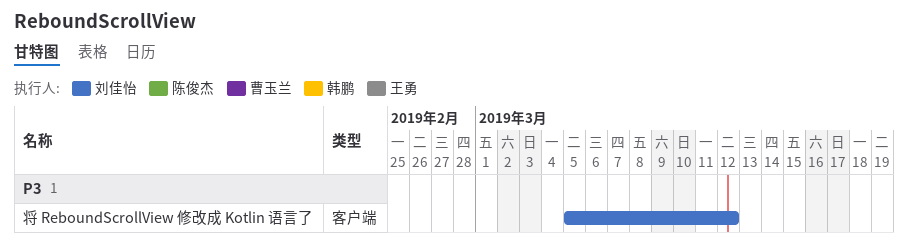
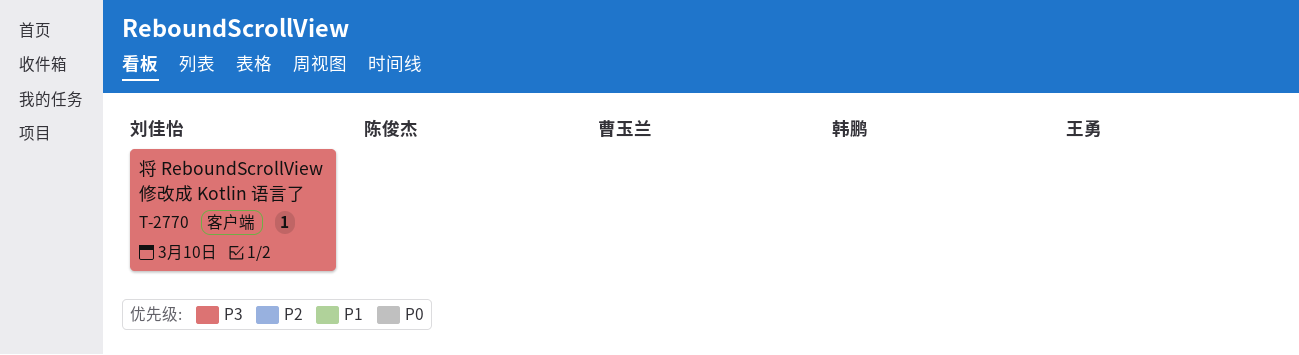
将 ReboundScrollView 修改成 Kotlin 语言了, due: Mar 12 -> Mar 10

